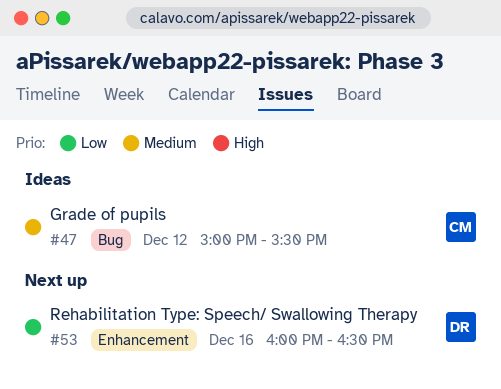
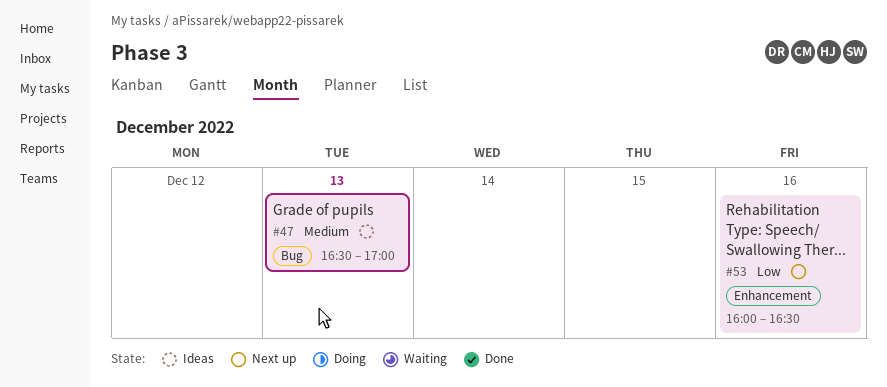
#47, day: Dec 12 -> Dec 13
#47, begins: 15:00 -> 16:30
#47, ends: 15:30 -> 17:00

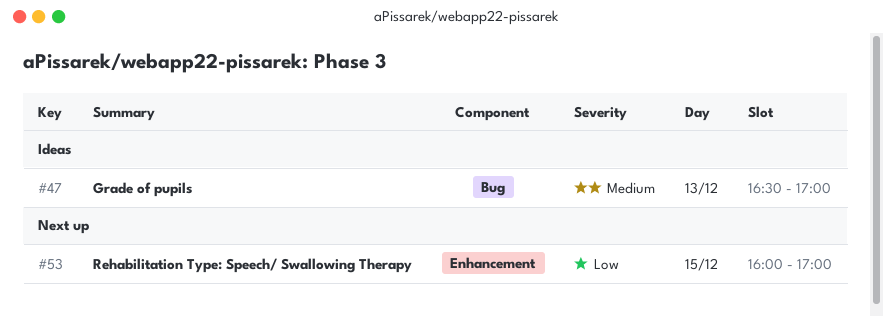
#53, day: Dec 16 -> Dec 15
#53, ends: 16:30 -> 17:00

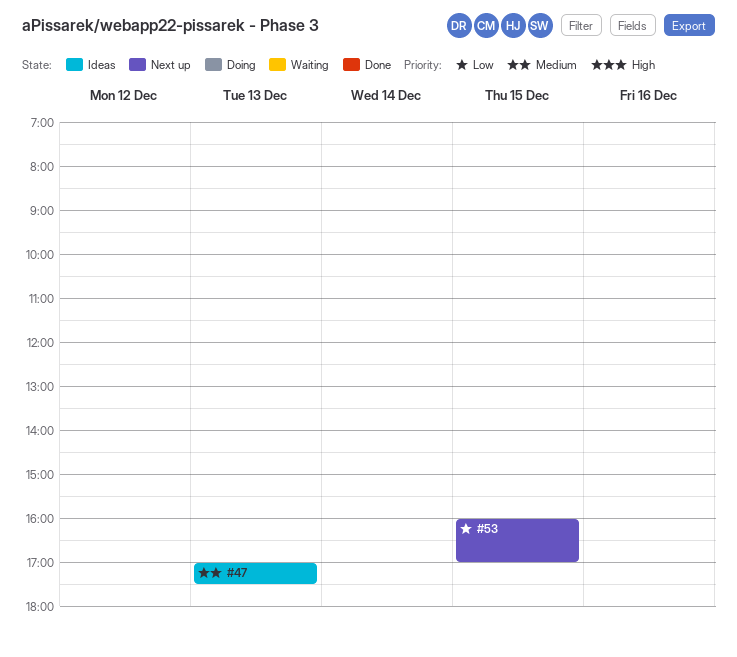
#47, begins: 16:30 -> 17:00
#47, ends: 17:00 -> 17:30

